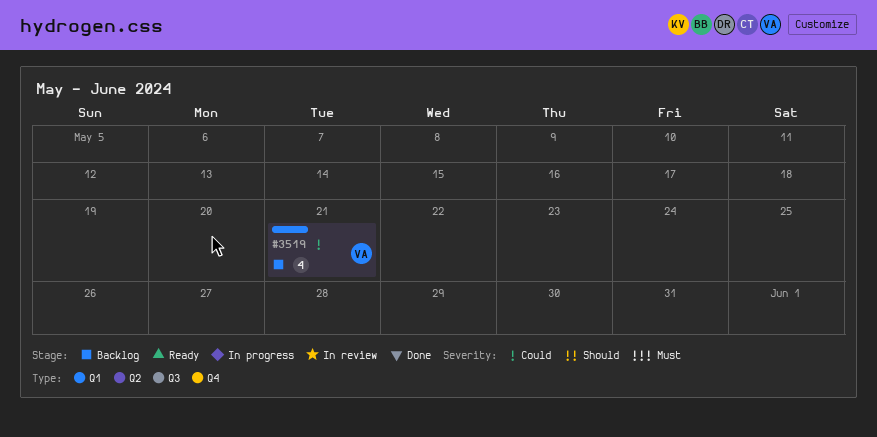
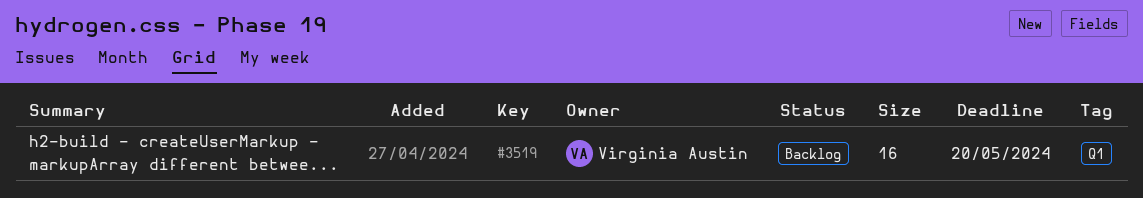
#3519, estimate: 4 -> 16
#3519, due: May 21 -> May 20

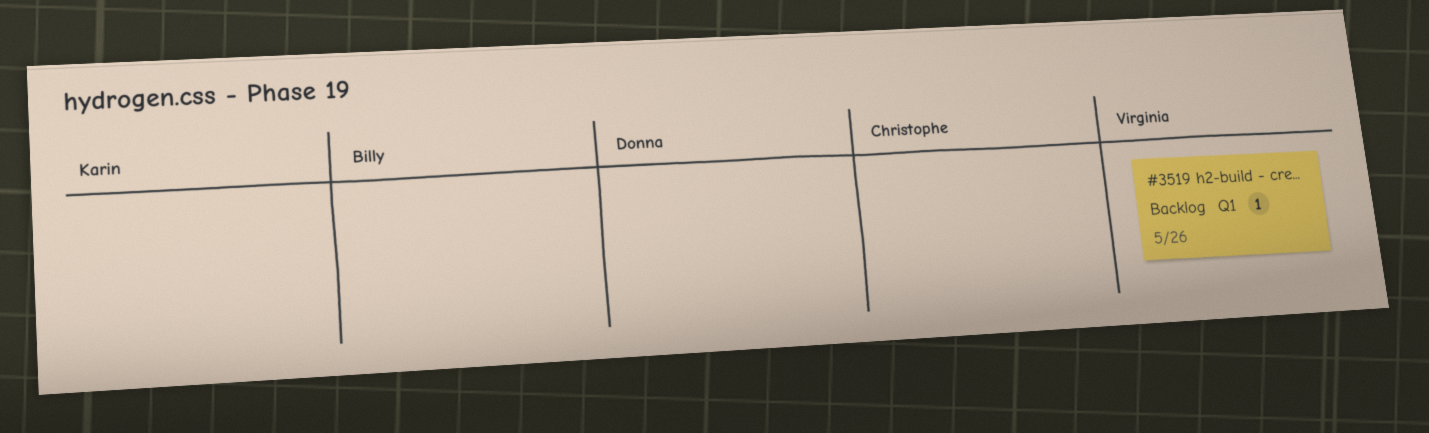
#3519, estimate: 16 -> 1
#3519, due: May 20 -> May 26

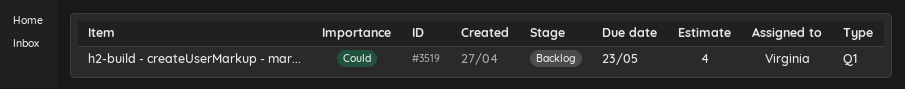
#3519, estimate: 1 -> 4
#3519, due: May 26 -> May 23

